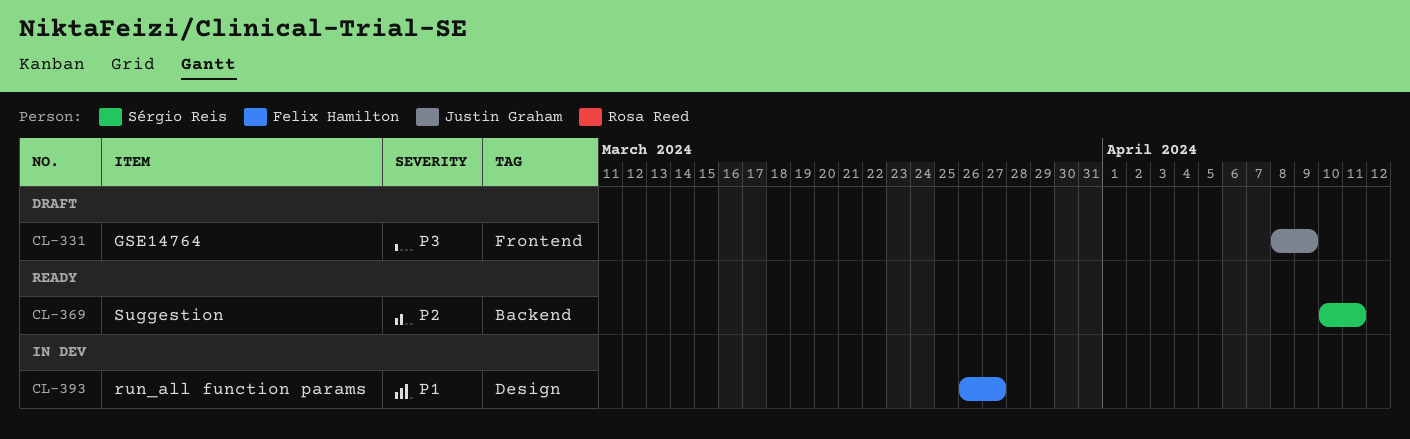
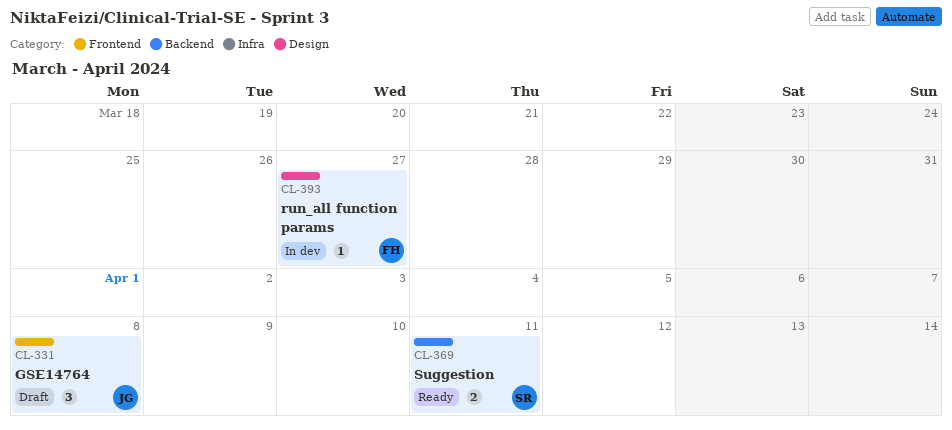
CL-331, due: Apr 9 -> Apr 8

